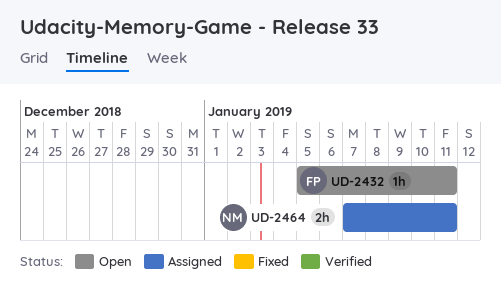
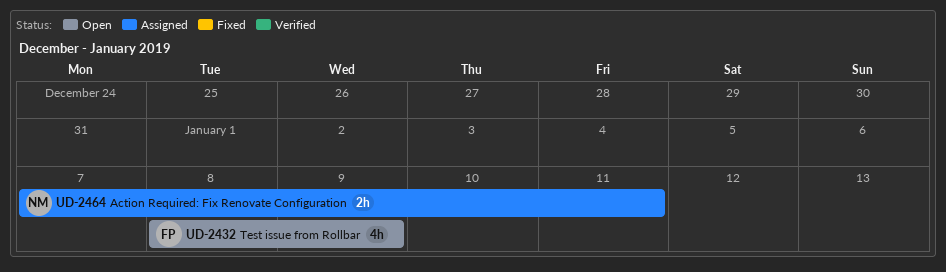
UD-2432, estimate: 1h -> 4h
UD-2432, start: Jan 5 -> Jan 8
UD-2432, due: Jan 11 -> Jan 9

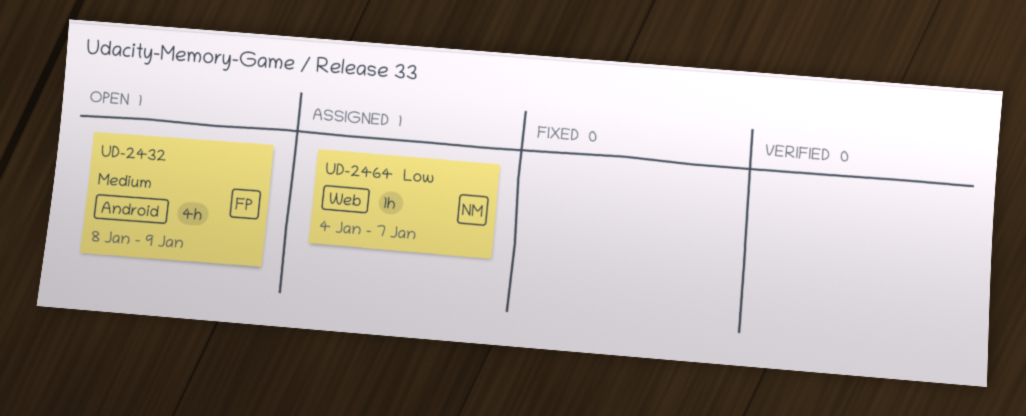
UD-2464, estimate: 2h -> 1h
UD-2464, start: Jan 7 -> Jan 4
UD-2464, due: Jan 11 -> Jan 7

